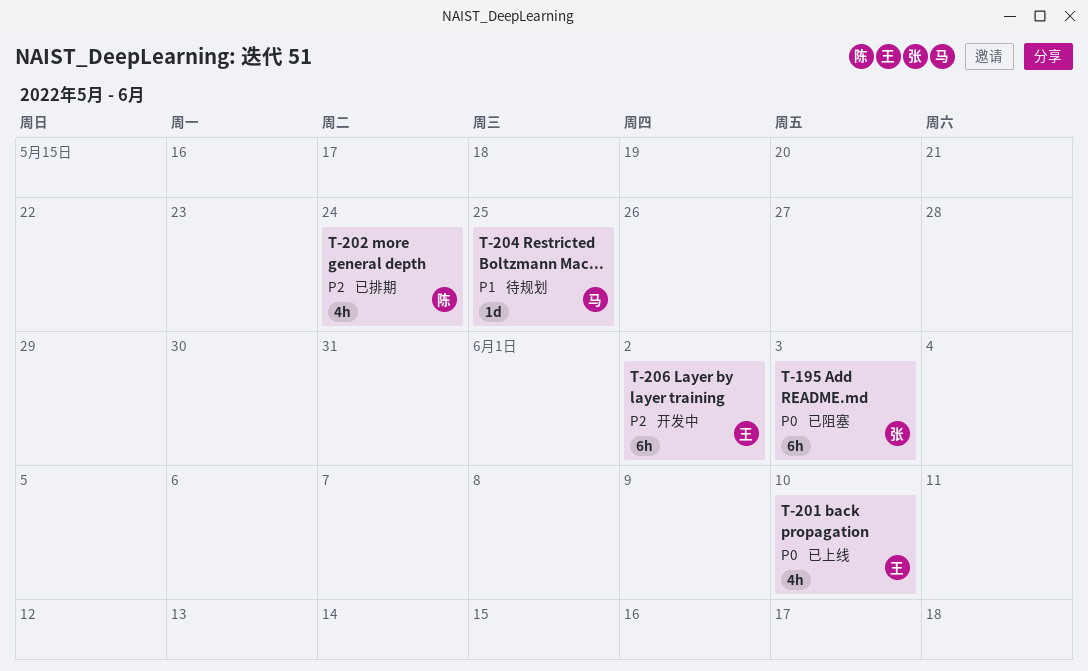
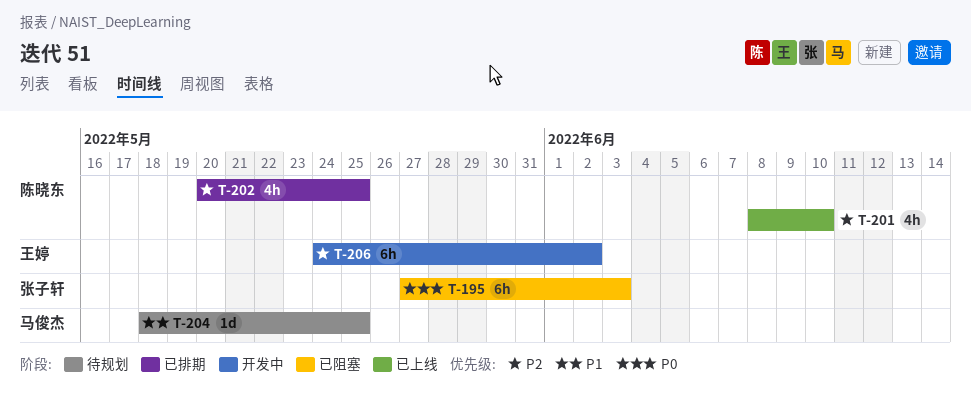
T-201, owner: 王婷 -> 陈晓东
T-201, priority: P0 -> P2
T-202, due: May 24 -> May 25

